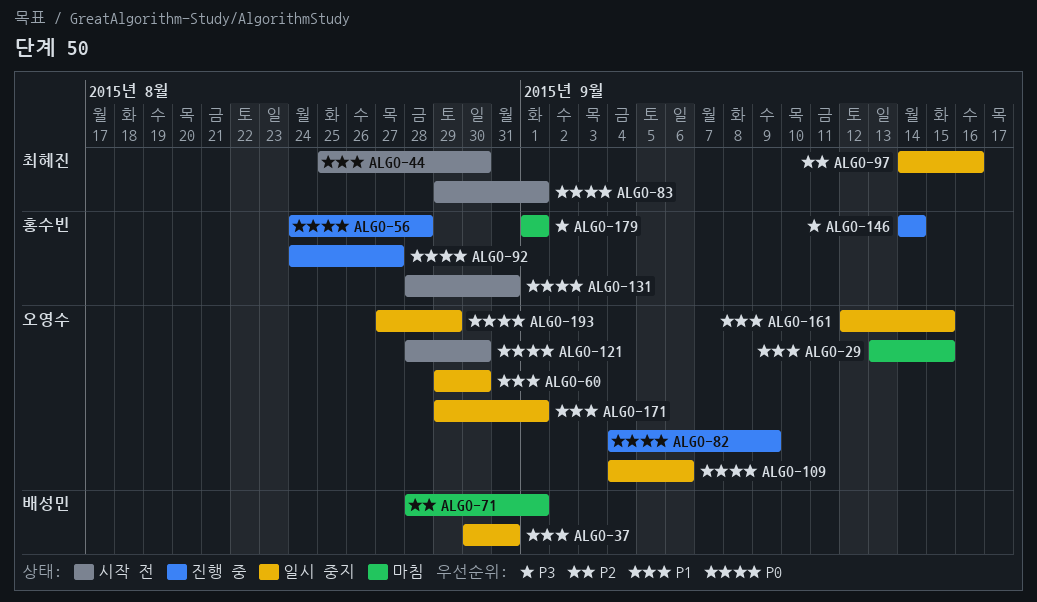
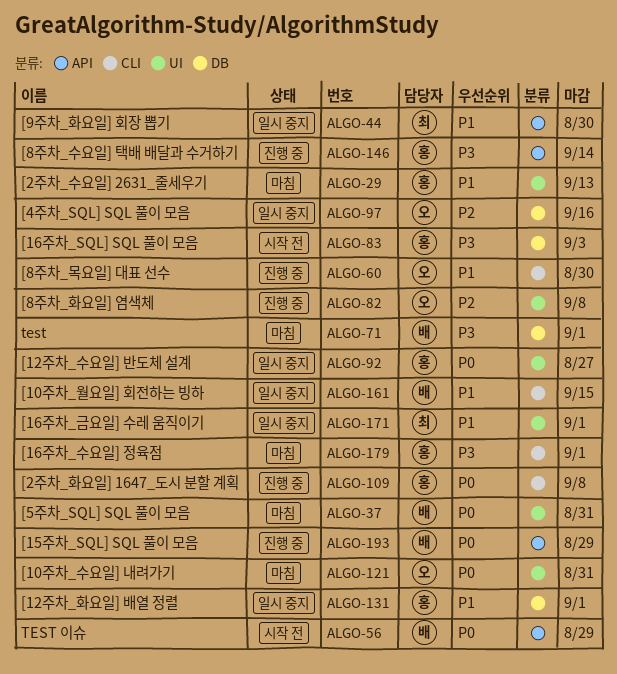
ALGO-29, owner: 오영수 -> 홍수빈
ALGO-29, due: Sep 15 -> Sep 13
ALGO-37, status: 일시 중지 -> 마침
ALGO-37, priority: P1 -> P0
ALGO-44, status: 시작 전 -> 일시 중지
ALGO-56, status: 진행 중 -> 시작 전
ALGO-56, owner: 홍수빈 -> 배성민
ALGO-56, due: Aug 28 -> Aug 29
ALGO-60, status: 일시 중지 -> 진행 중
ALGO-71, priority: P2 -> P3
ALGO-82, priority: P0 -> P2
ALGO-82, due: Sep 9 -> Sep 8
ALGO-83, owner: 최혜진 -> 홍수빈
ALGO-83, priority: P0 -> P3
ALGO-83, due: Sep 1 -> Sep 3
ALGO-92, status: 진행 중 -> 일시 중지
ALGO-97, owner: 최혜진 -> 오영수
ALGO-109, status: 일시 중지 -> 진행 중
ALGO-109, owner: 오영수 -> 홍수빈
ALGO-109, due: Sep 6 -> Sep 8
ALGO-121, status: 시작 전 -> 마침
ALGO-121, due: Aug 30 -> Aug 31
ALGO-131, status: 시작 전 -> 일시 중지
ALGO-131, priority: P0 -> P1
ALGO-131, due: Aug 31 -> Sep 1
ALGO-161, owner: 오영수 -> 배성민
ALGO-171, owner: 오영수 -> 최혜진
ALGO-193, status: 일시 중지 -> 진행 중
ALGO-193, owner: 오영수 -> 배성민

